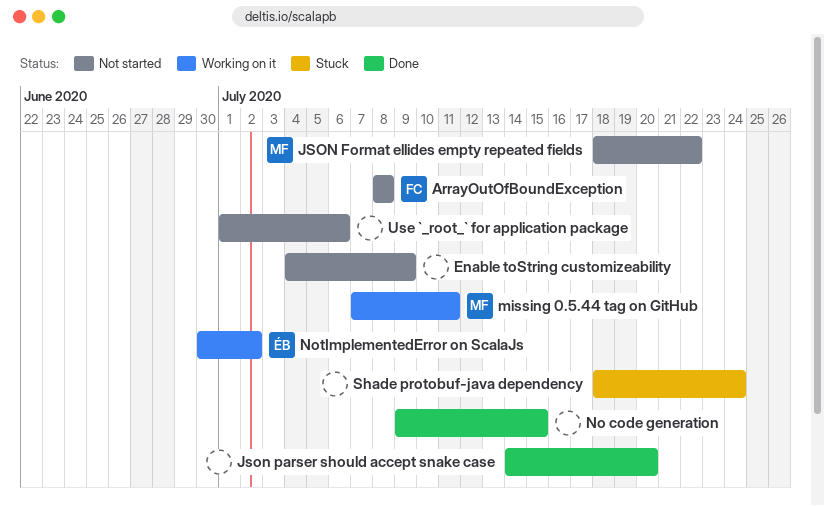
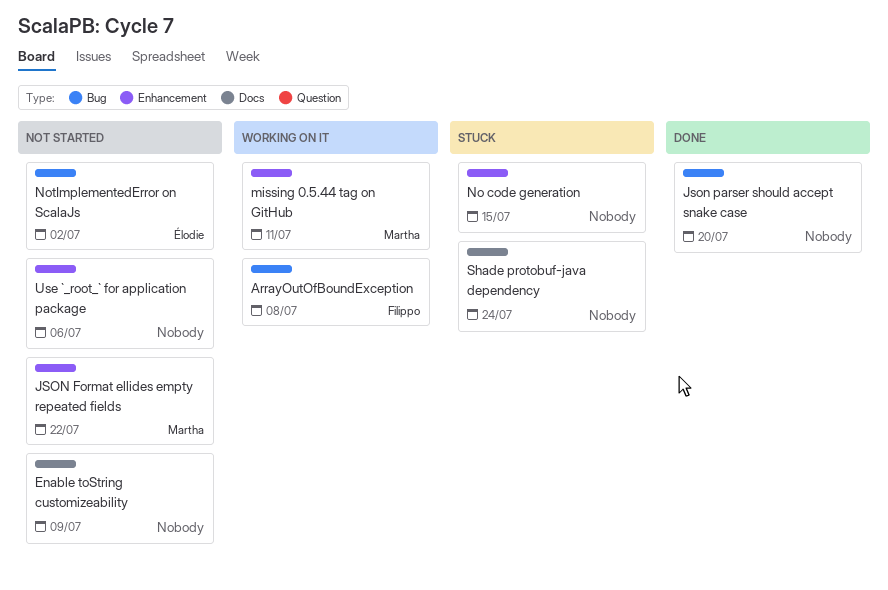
ArrayOutOfBoundException, status: Not started -> Working on it
No code generation, status: Done -> Stuck
NotImplementedError on ScalaJs, status: Working on it -> Not started

